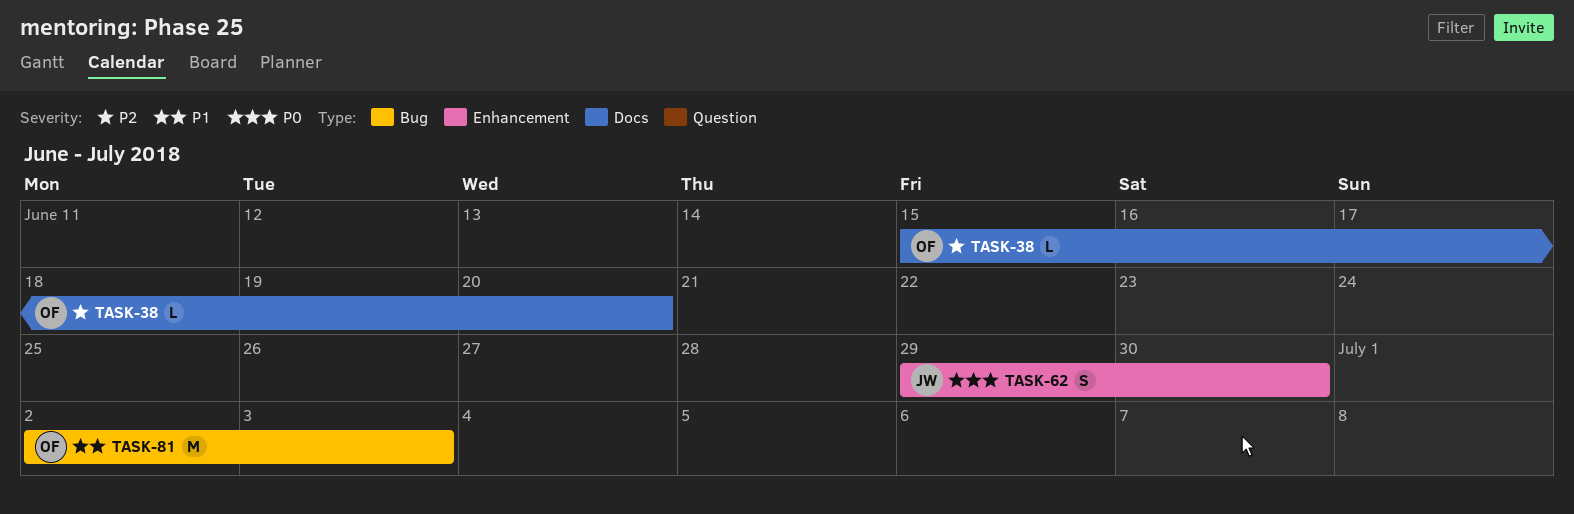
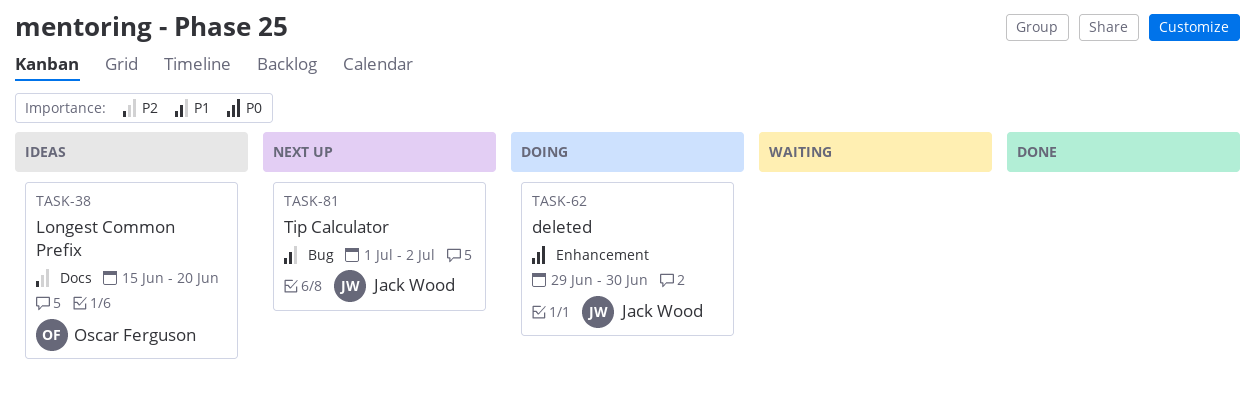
TASK-81, owner: Oscar Ferguson -> Jack Wood
TASK-81, start: Jul 2 -> Jul 1
TASK-81, due: Jul 3 -> Jul 2

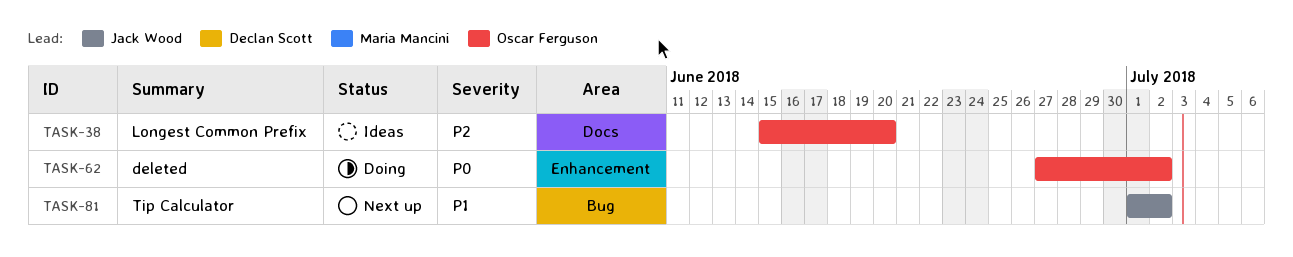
TASK-62, owner: Jack Wood -> Oscar Ferguson
TASK-62, start: Jun 29 -> Jun 27
TASK-62, due: Jun 30 -> Jul 2

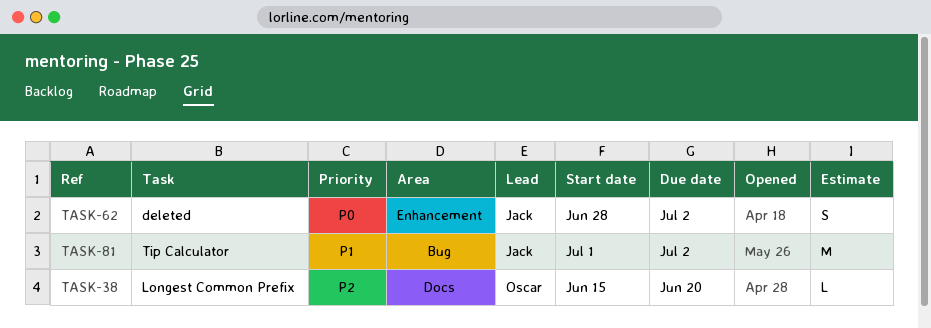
TASK-62, owner: Oscar Ferguson -> Jack Wood
TASK-62, start: Jun 27 -> Jun 28

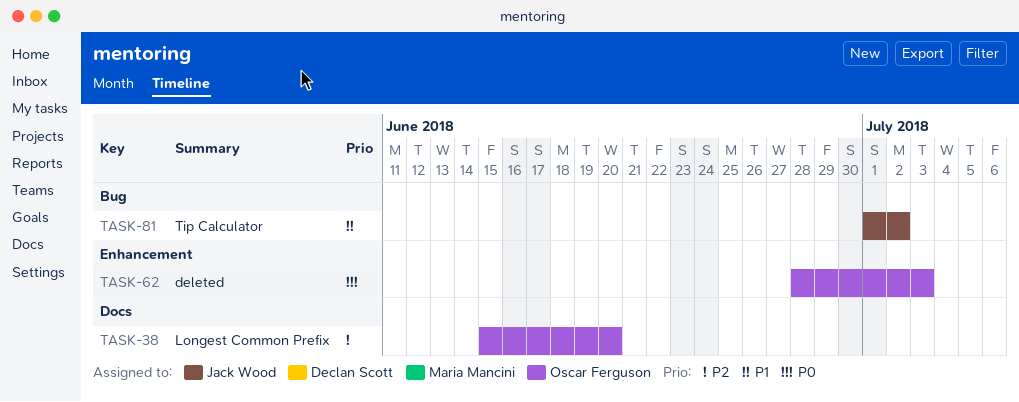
TASK-62, owner: Jack Wood -> Oscar Ferguson
TASK-62, due: Jul 2 -> Jul 3

